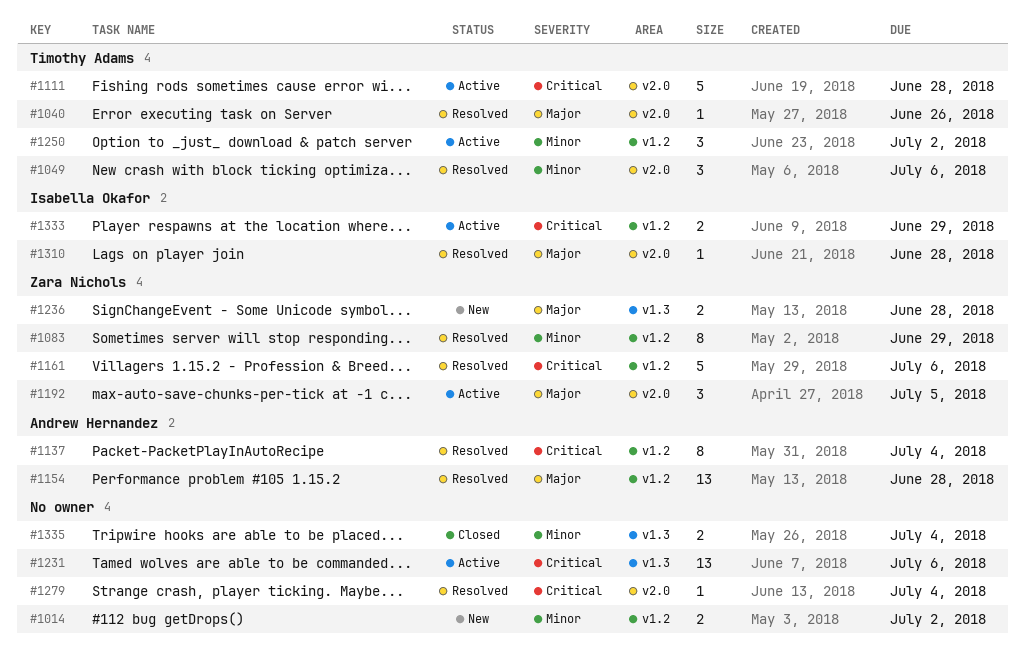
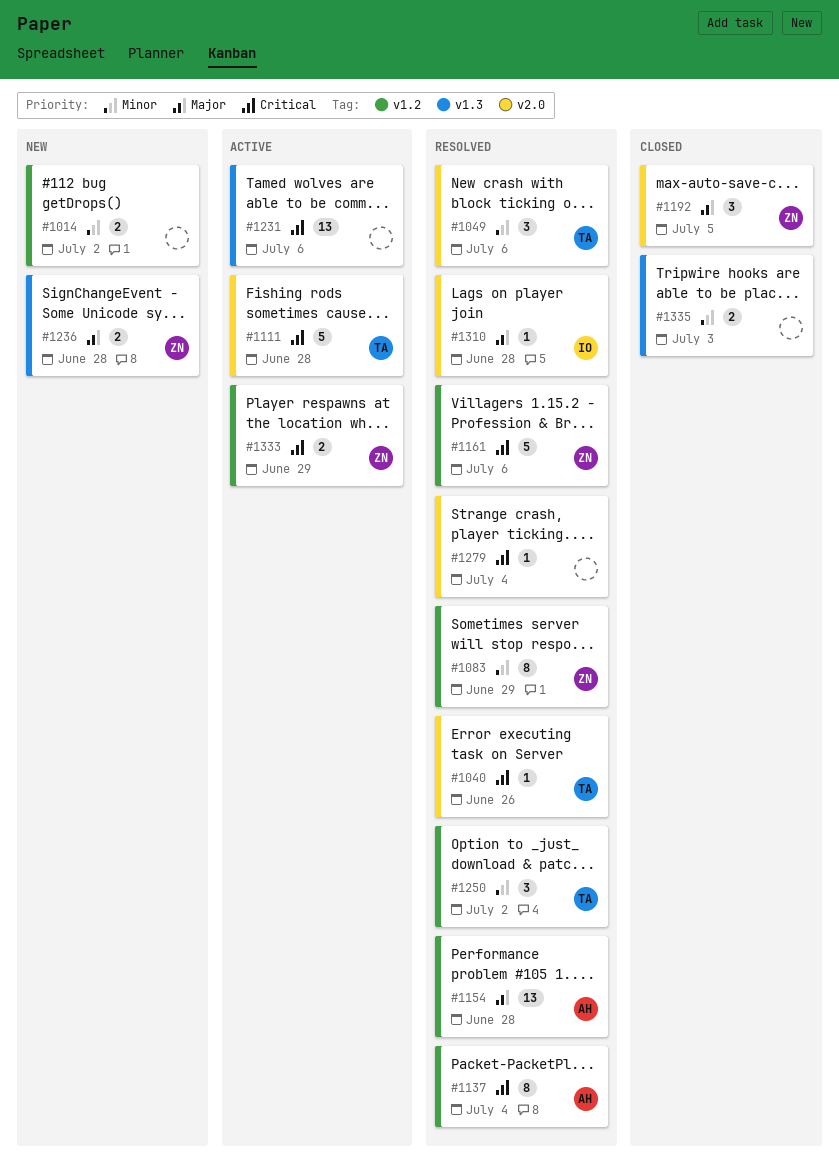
#1040, priority: Major -> Critical
#1192, status: Active -> Closed
#1250, status: Active -> Resolved
#1333, owner: Isabella Okafor -> Zara Nichols
#1335, due: Jul 4 -> Jul 3

